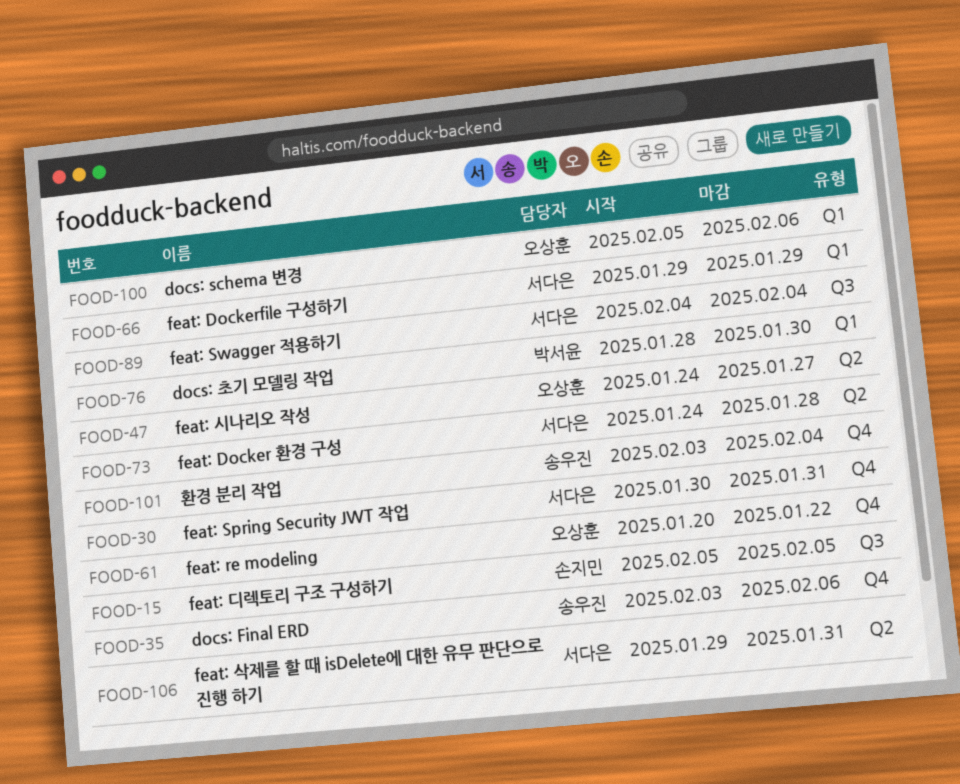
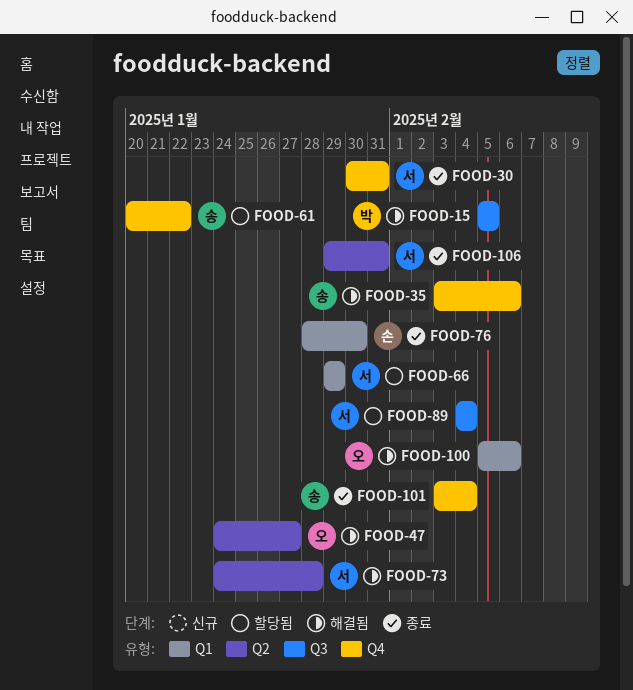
FOOD-15, owner: 손지민 -> 박서윤
FOOD-61, owner: 오상훈 -> 송우진
FOOD-76, owner: 박서윤 -> 손지민

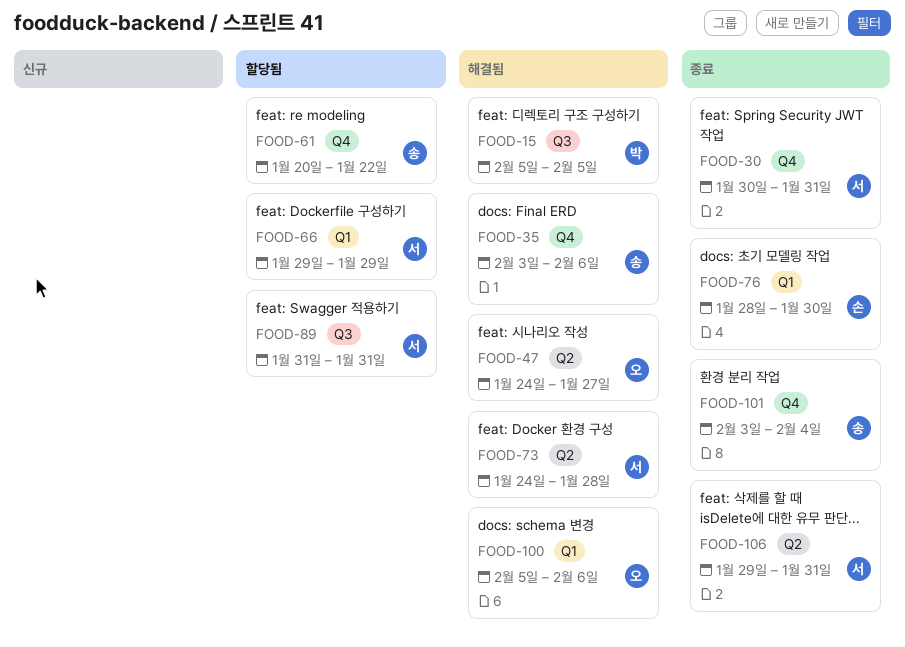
FOOD-89, start: Feb 4 -> Jan 31
FOOD-89, due: Feb 4 -> Jan 31

